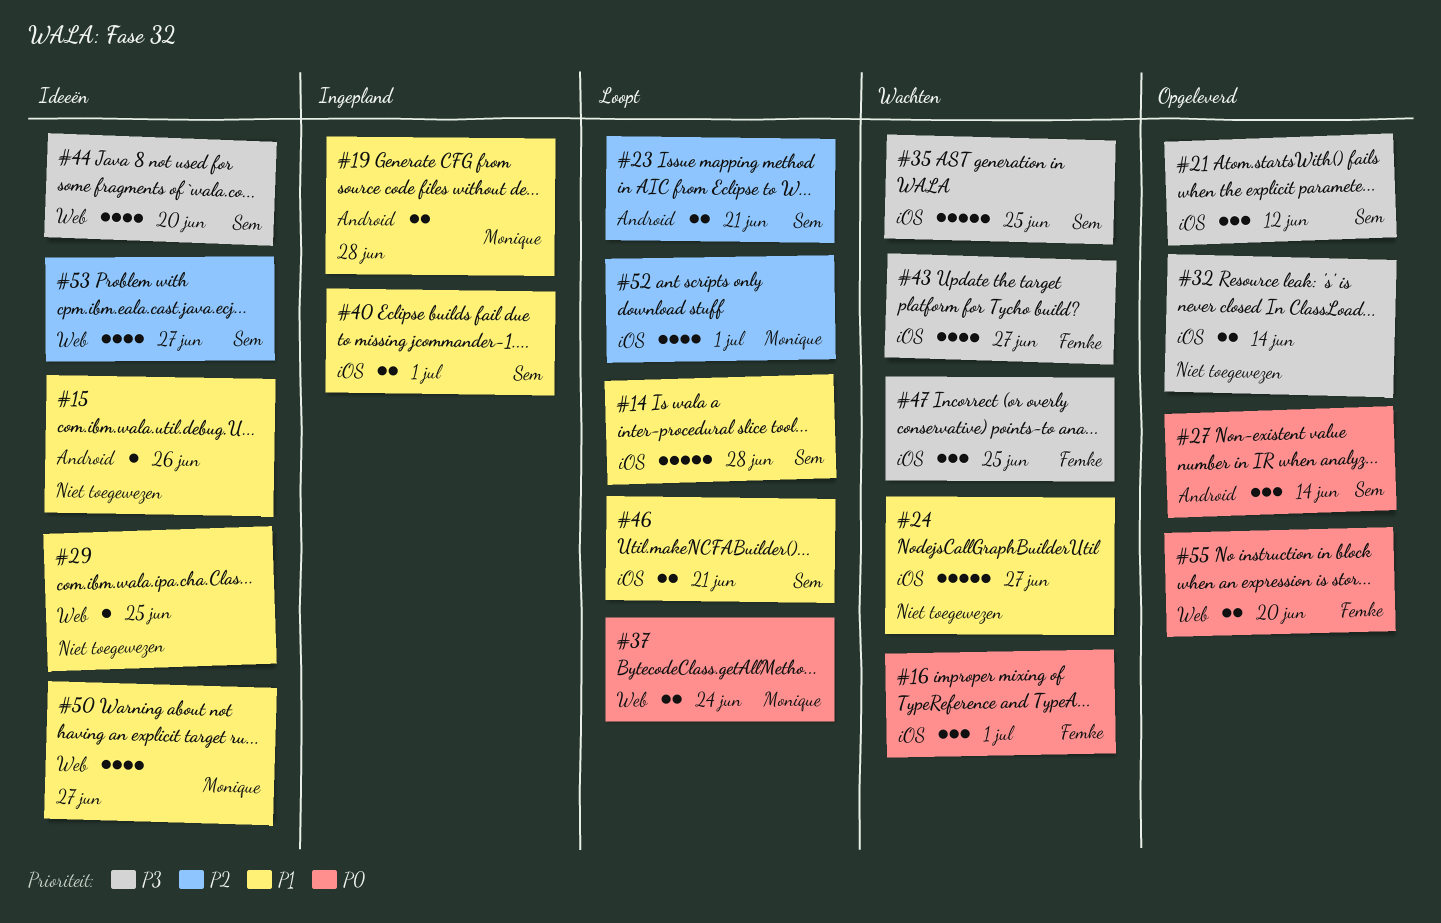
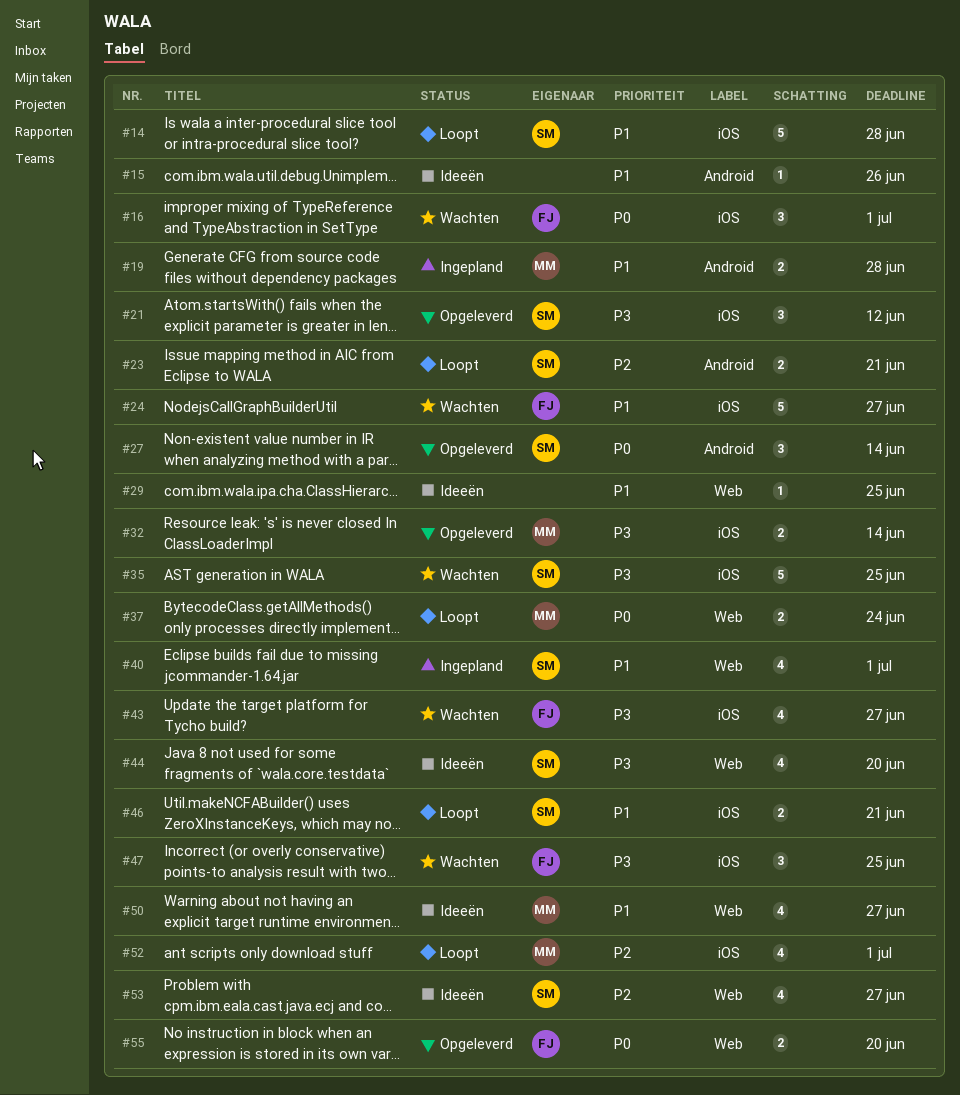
#24, owner: none -> Femke
#32, owner: none -> Monique
#40, label: iOS -> Web
#40, estimate: 2 -> 4

